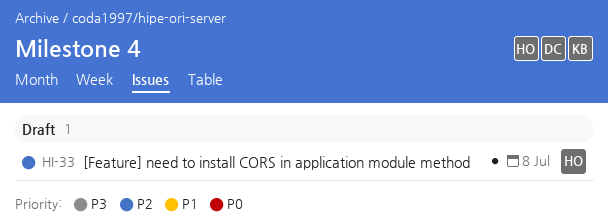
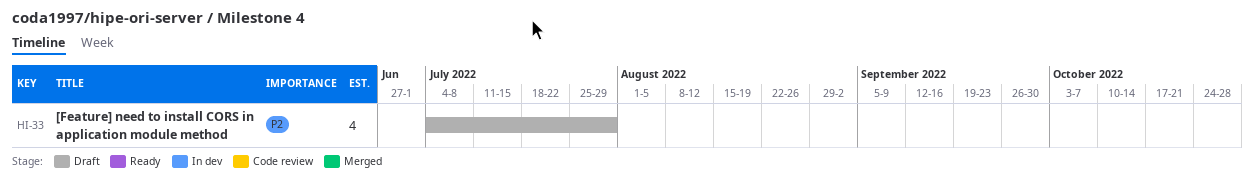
HI-33, estimate: 1 -> 4
HI-33, due: Jul 8 -> Jul 29

